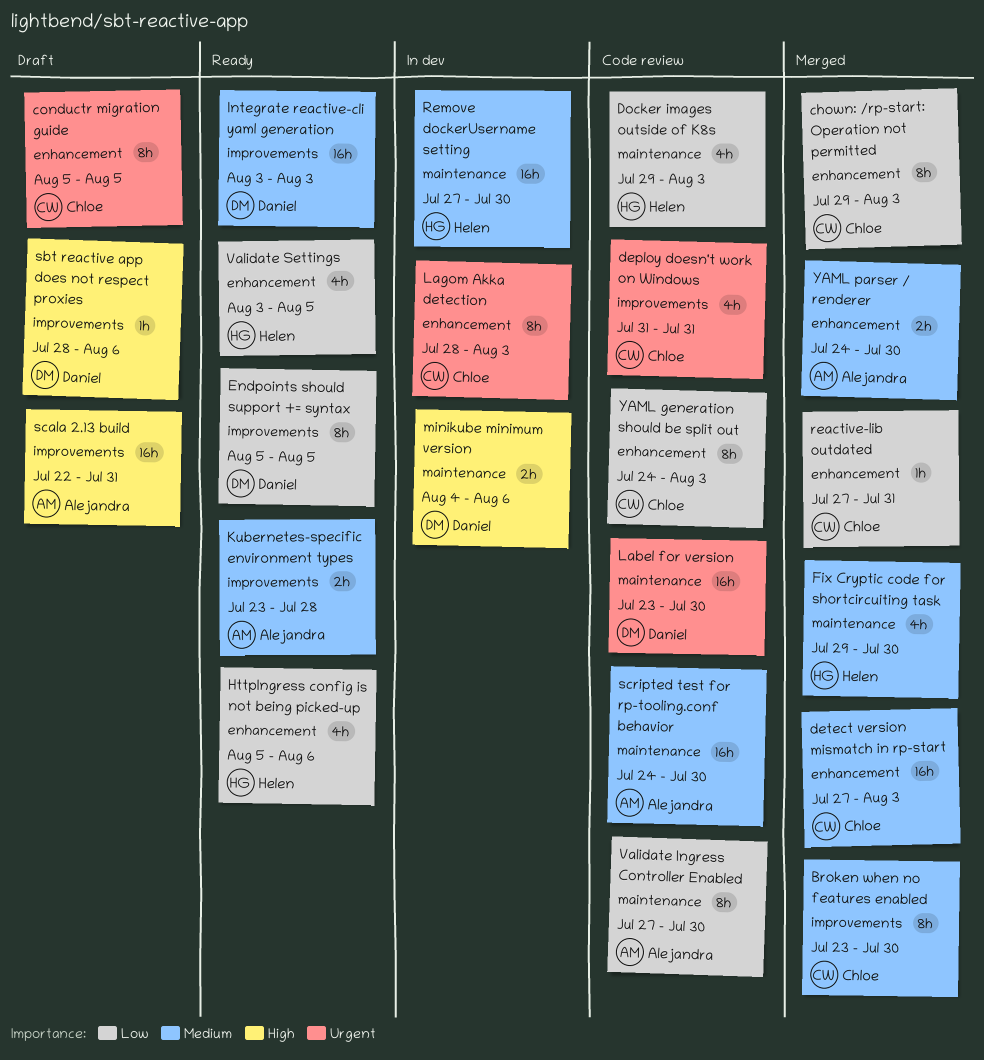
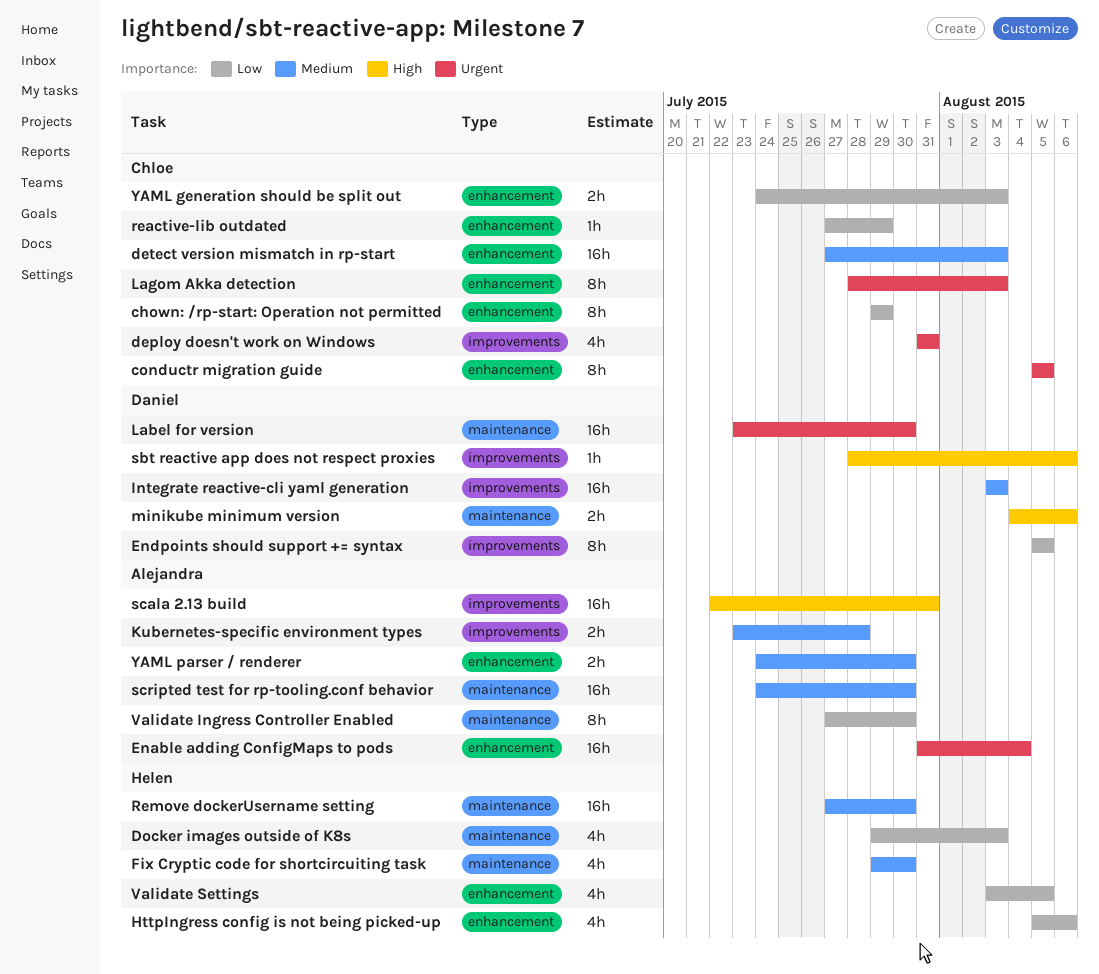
Broken when no features enabled: present -> none
chown: /rp-start: Operation not permitted, due: Aug 3 -> Jul 29
Enable adding ConfigMaps to pods: none -> present
reactive-lib outdated, due: Jul 31 -> Jul 29
YAML generation should be split out, estimate: 8h -> 2h

